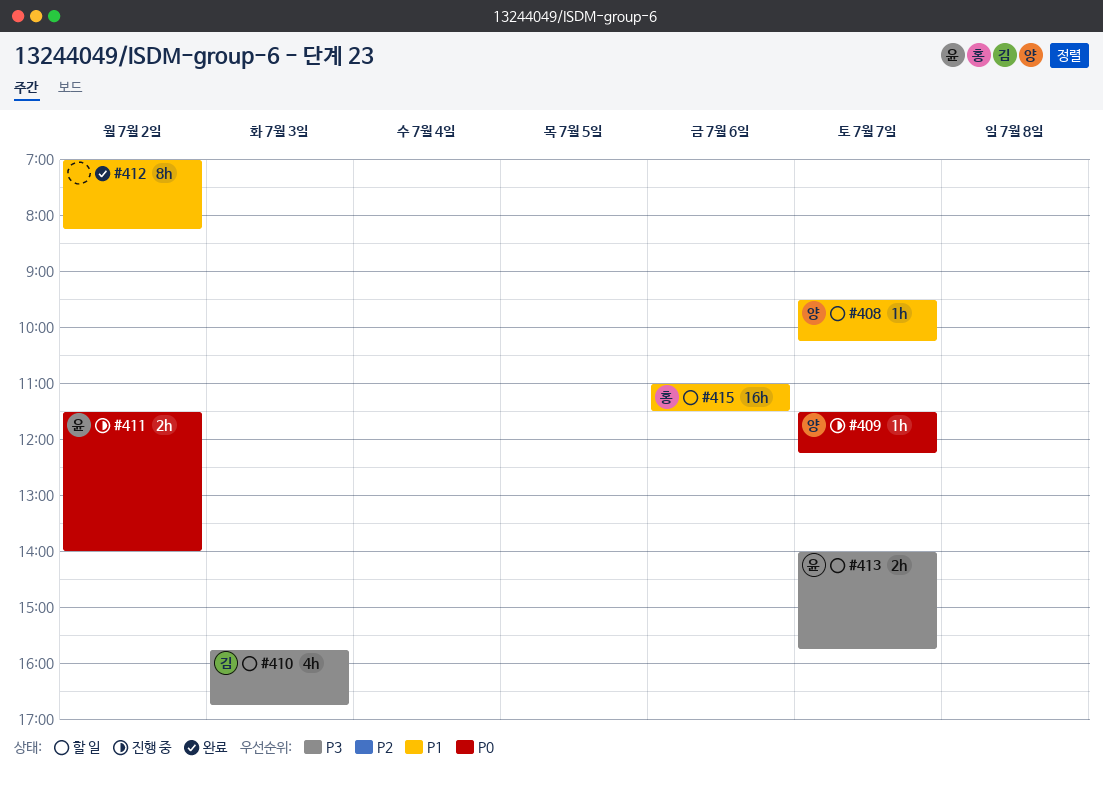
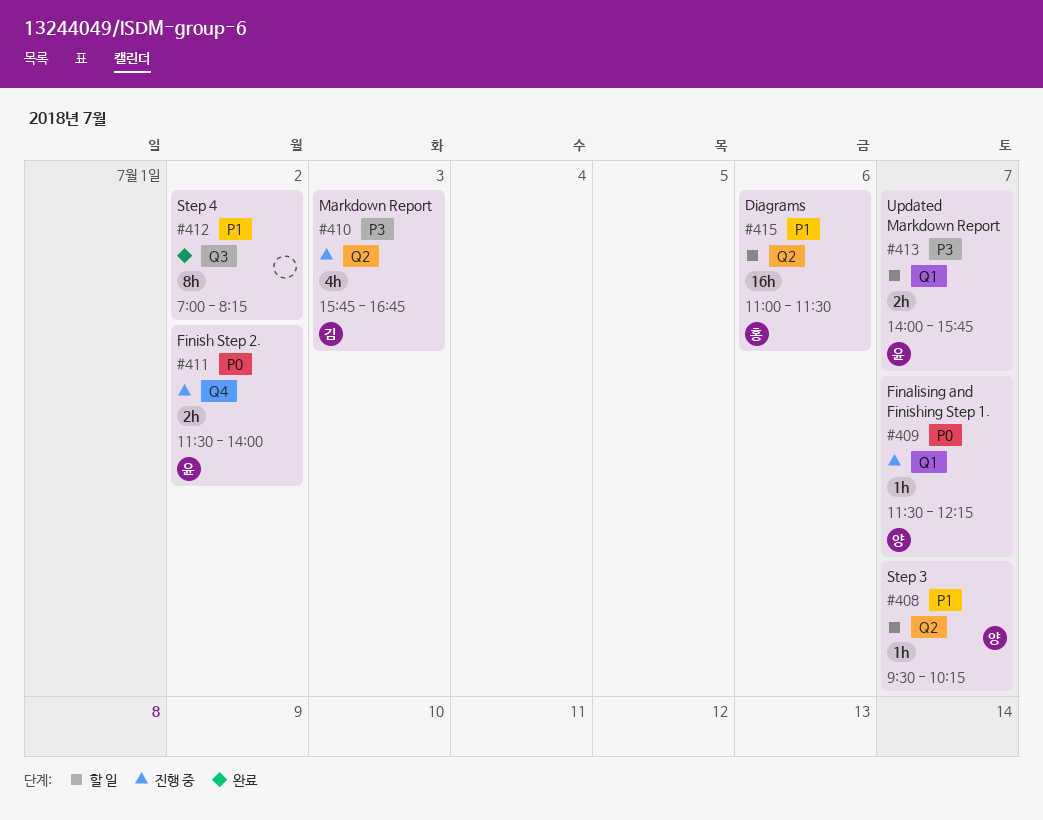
#410, status: 할 일 -> 진행 중

